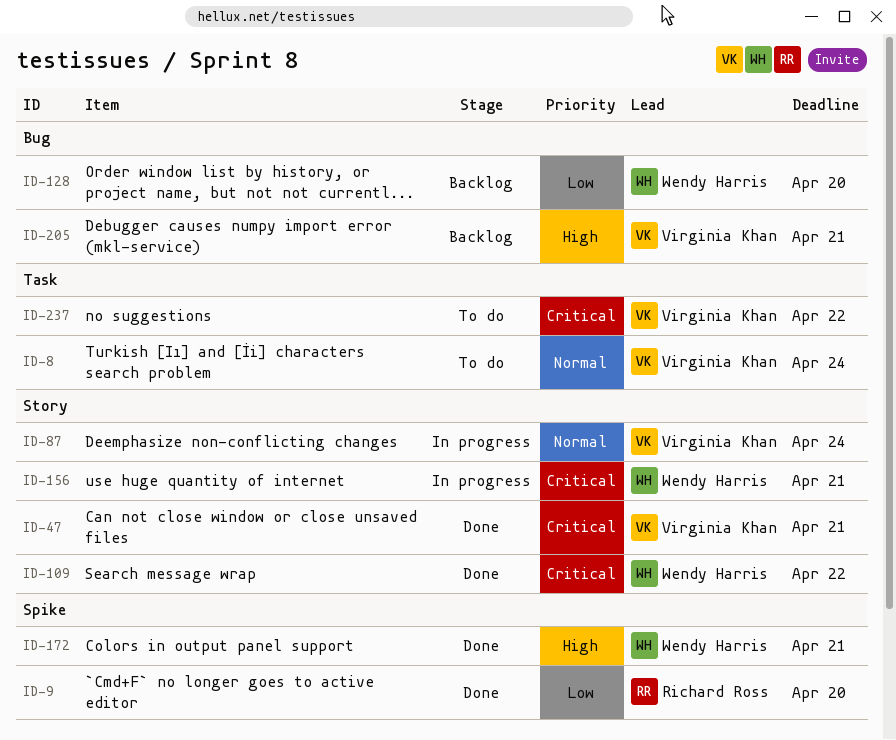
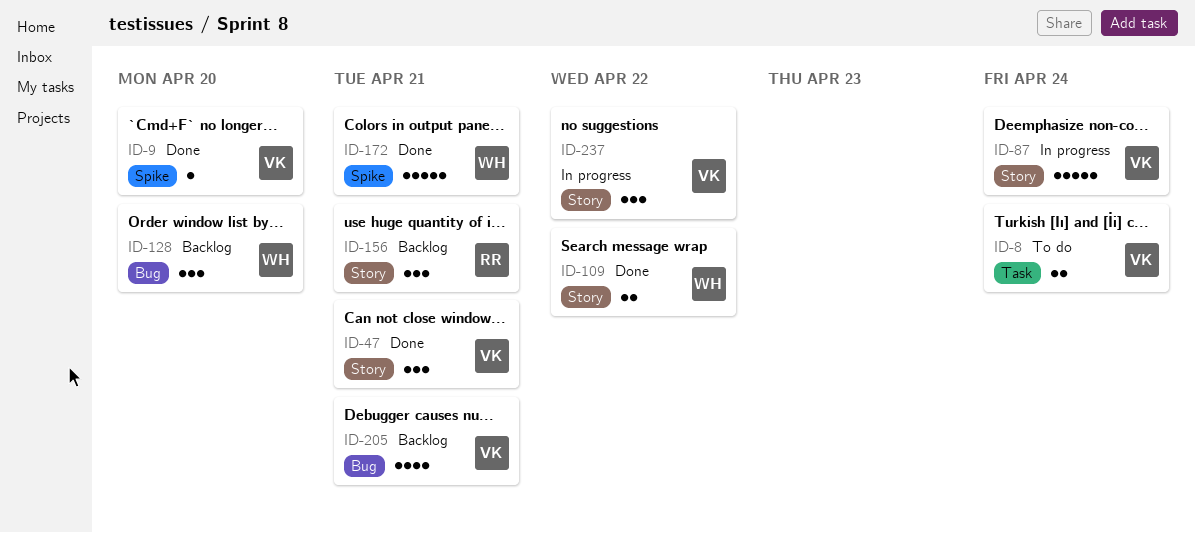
ID-9, owner: Richard Ross -> Virginia Khan
ID-156, status: In progress -> Backlog
ID-156, owner: Wendy Harris -> Richard Ross
ID-237, status: To do -> In progress
ID-237, label: Task -> Story

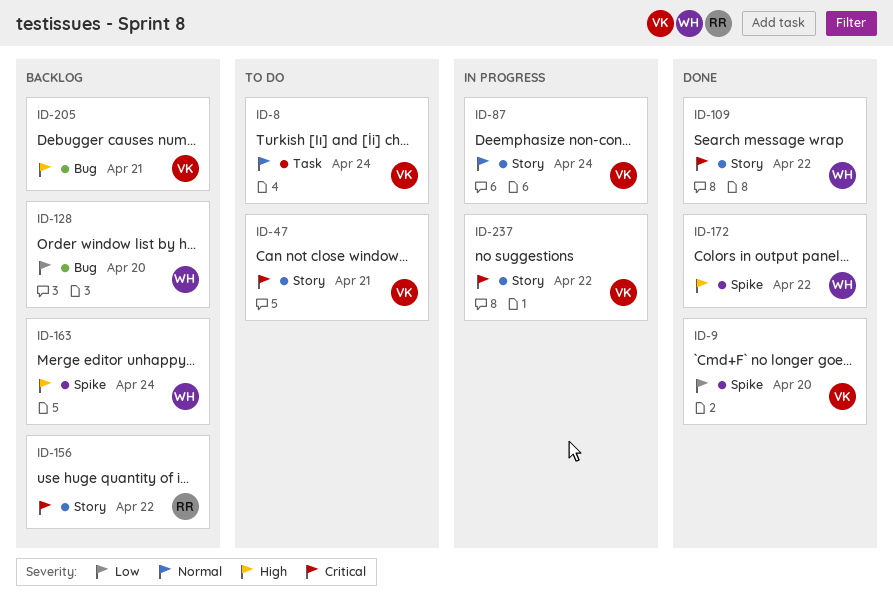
ID-47, status: Done -> To do
ID-156, due: Apr 21 -> Apr 22
ID-163: none -> present
ID-172, due: Apr 21 -> Apr 22

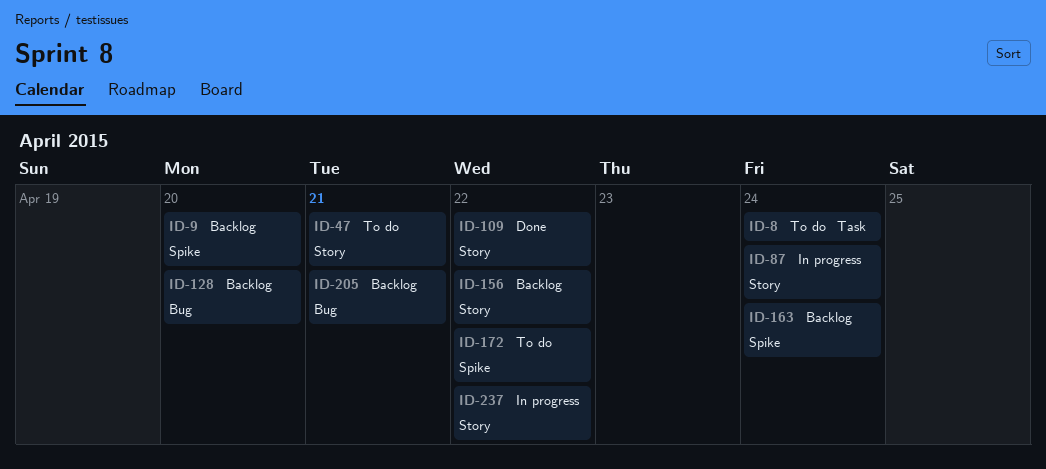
ID-9, status: Done -> Backlog
ID-172, status: Done -> To do

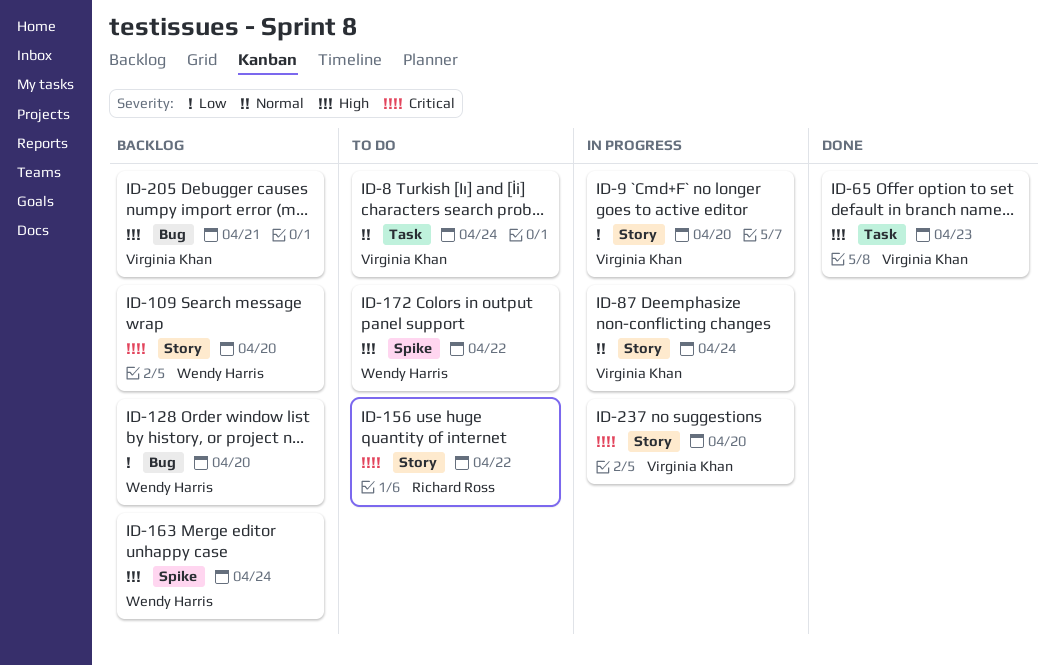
ID-9, status: Backlog -> In progress
ID-9, label: Spike -> Story
ID-47: present -> none
ID-65: none -> present
ID-109, status: Done -> Backlog
ID-109, due: Apr 22 -> Apr 20
ID-156, status: Backlog -> To do
ID-237, due: Apr 22 -> Apr 20

